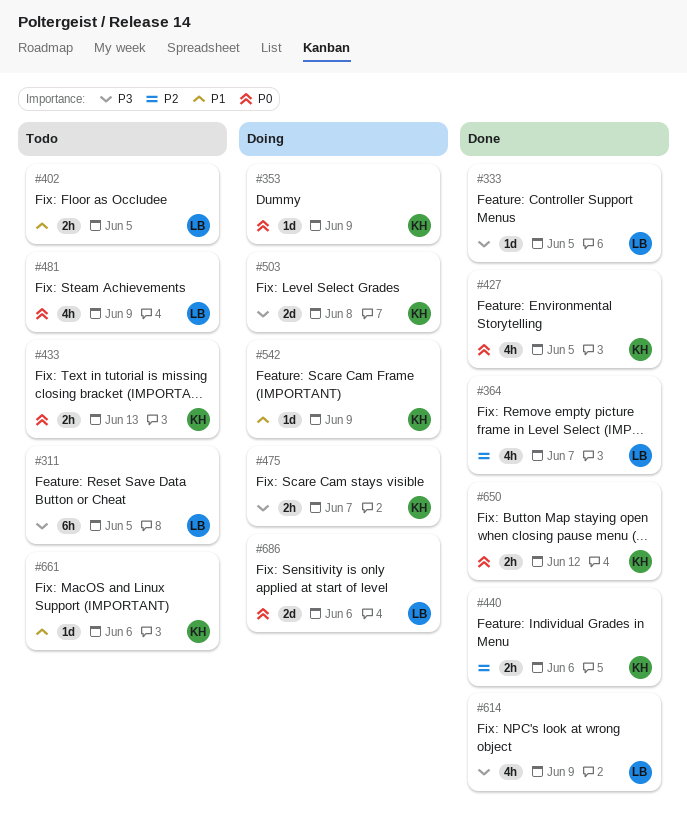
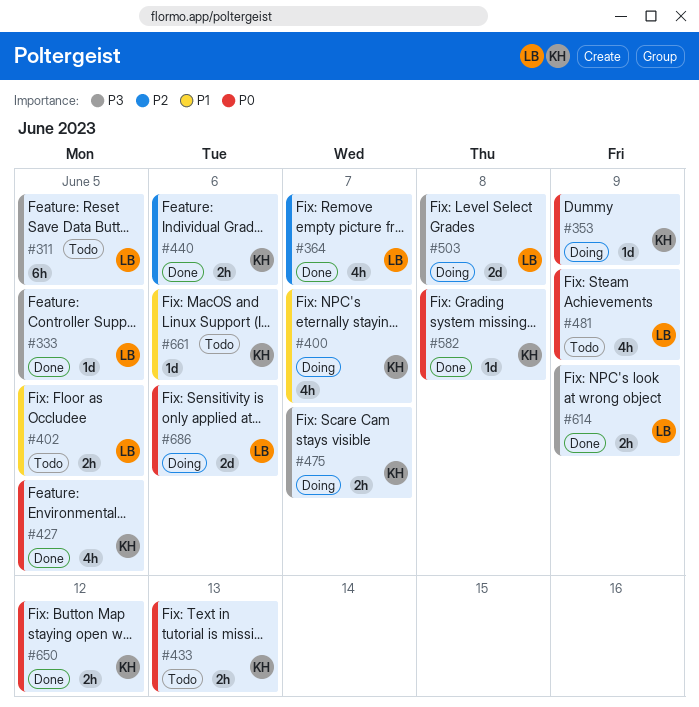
#400: none -> present
#503, owner: KH -> LB
#542: present -> none
#582: none -> present
#614, estimate: 4h -> 2h

